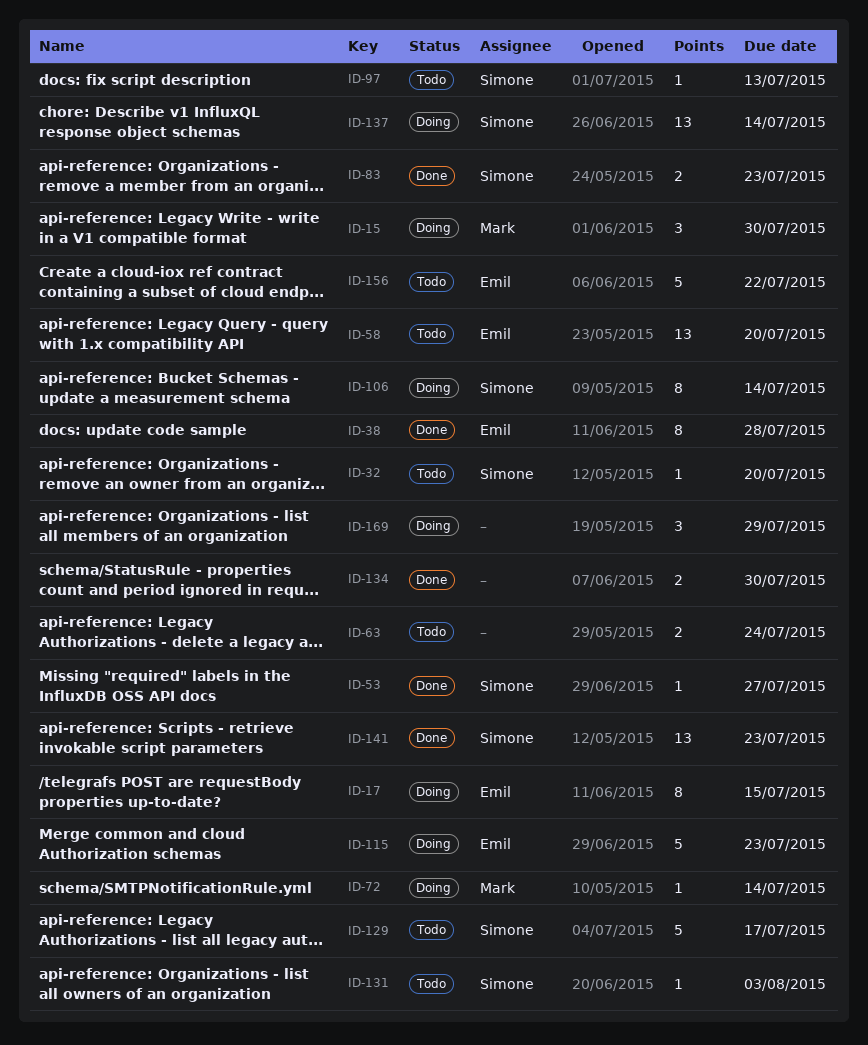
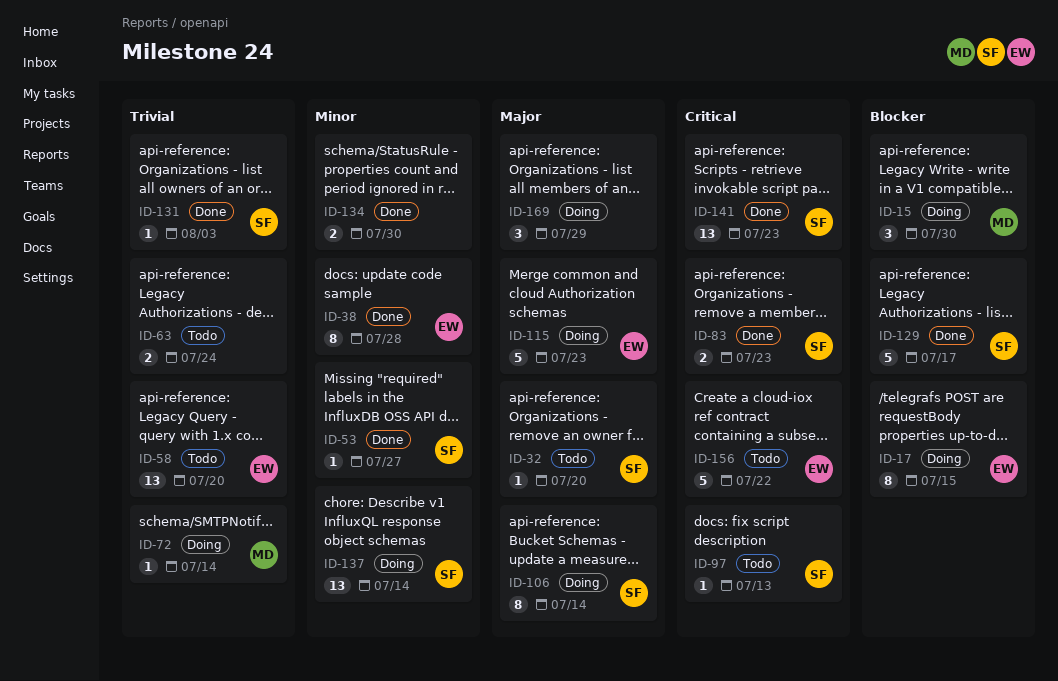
ID-129, status: Todo -> Done
ID-131, status: Todo -> Done

